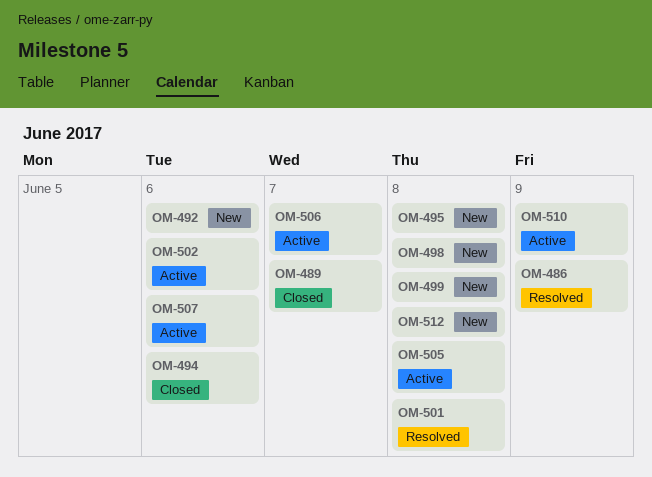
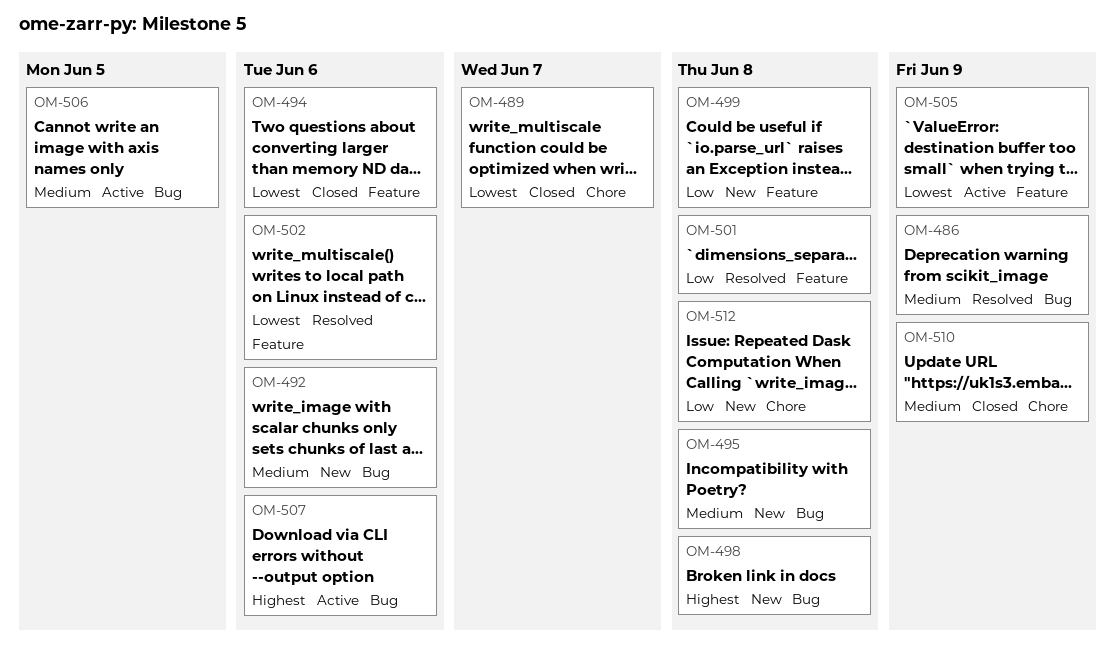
OM-502, status: Active -> Resolved
OM-505, due: Jun 8 -> Jun 9
OM-506, due: Jun 7 -> Jun 5
OM-510, status: Active -> Closed

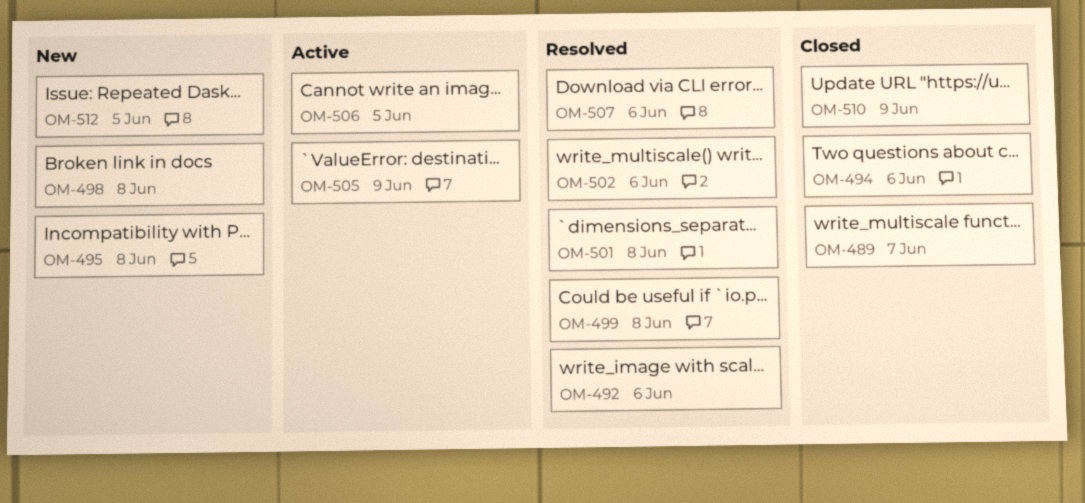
OM-486: present -> none
OM-492, status: New -> Resolved
OM-499, status: New -> Resolved
OM-507, status: Active -> Resolved
OM-512, due: Jun 8 -> Jun 5

